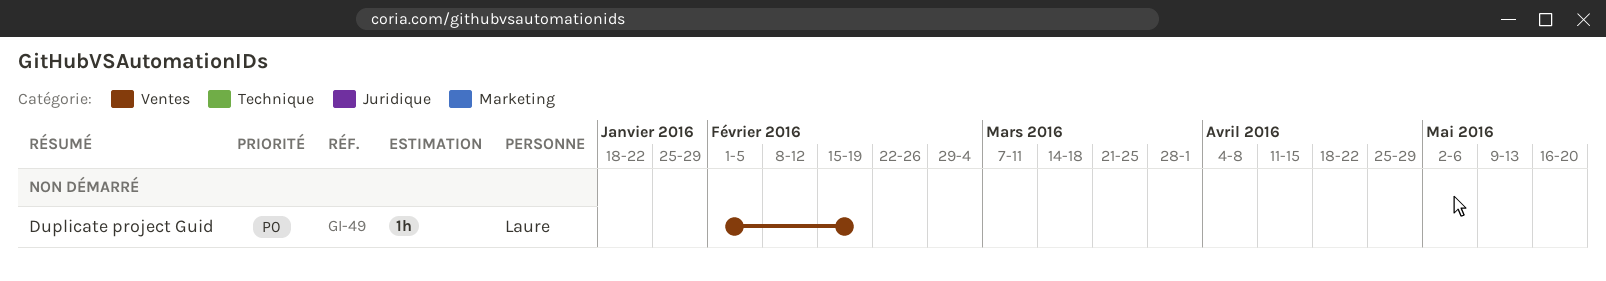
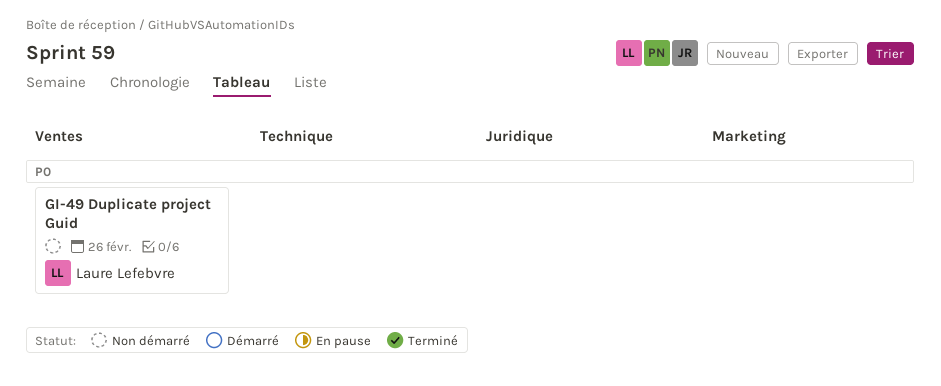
GI-49, due: Feb 19 -> Feb 26

